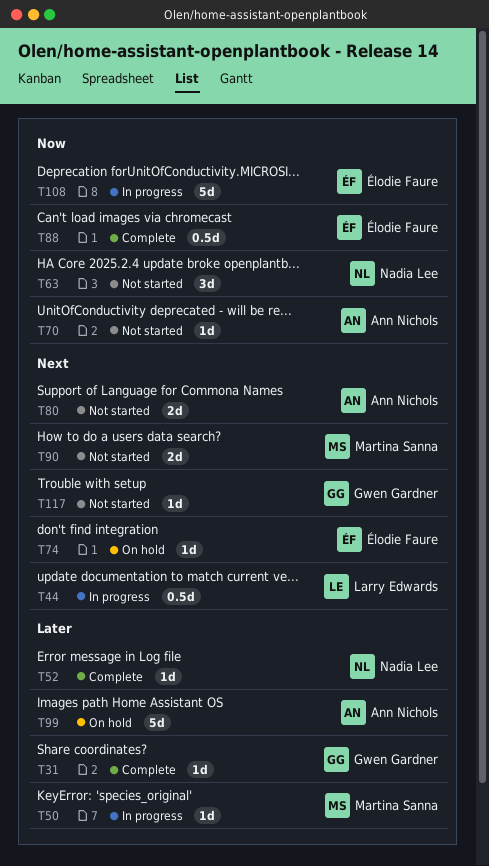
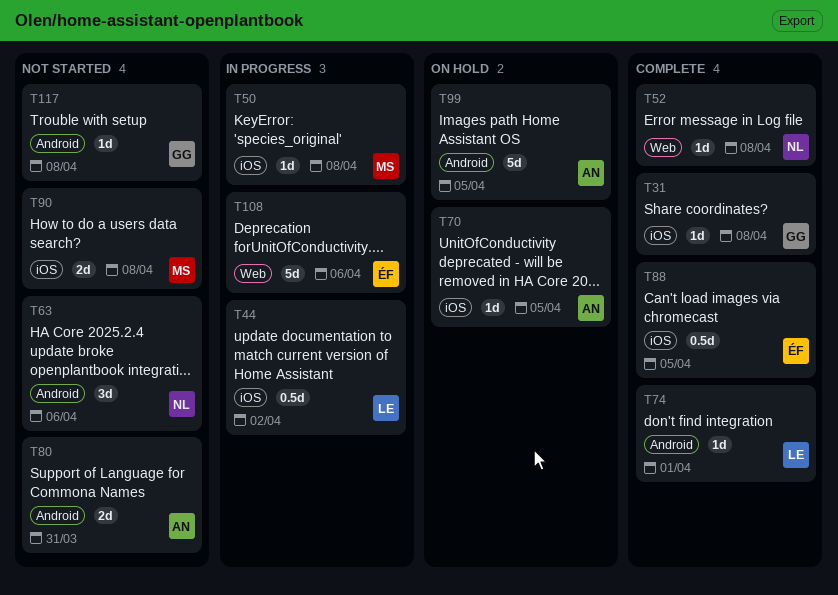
T70, status: Not started -> On hold
T74, status: On hold -> Complete
T74, owner: Élodie Faure -> Larry Edwards

